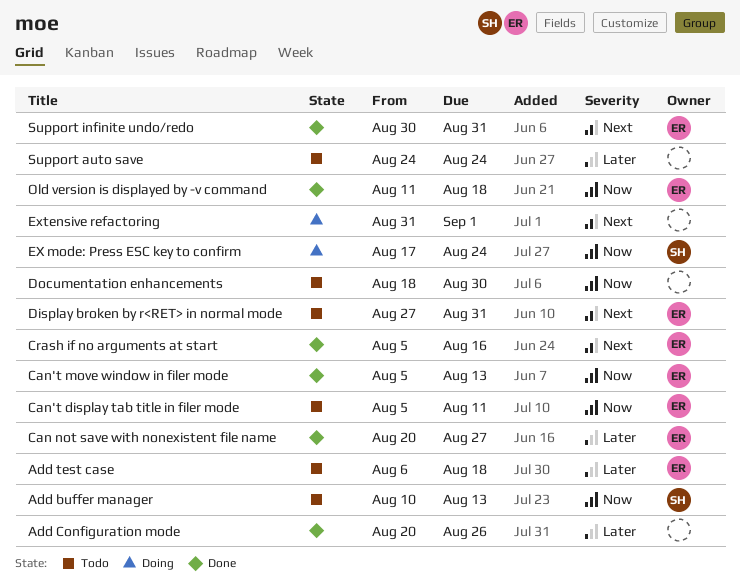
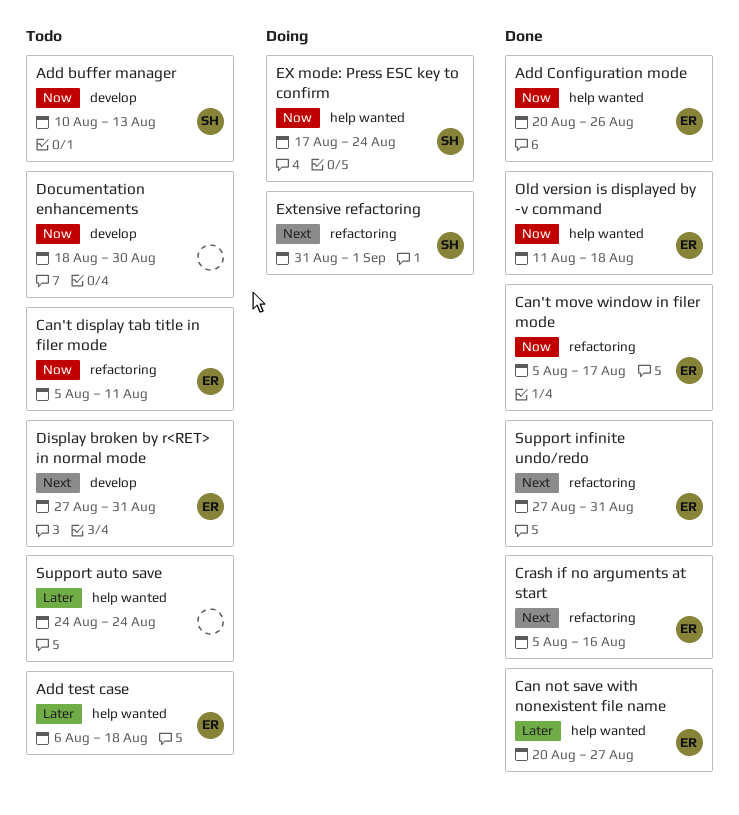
Add Configuration mode, owner: none -> ER
Add Configuration mode, priority: Later -> Now
Can't move window in filer mode, due: Aug 13 -> Aug 17
Extensive refactoring, owner: none -> SH
Support infinite undo/redo, start: Aug 30 -> Aug 27

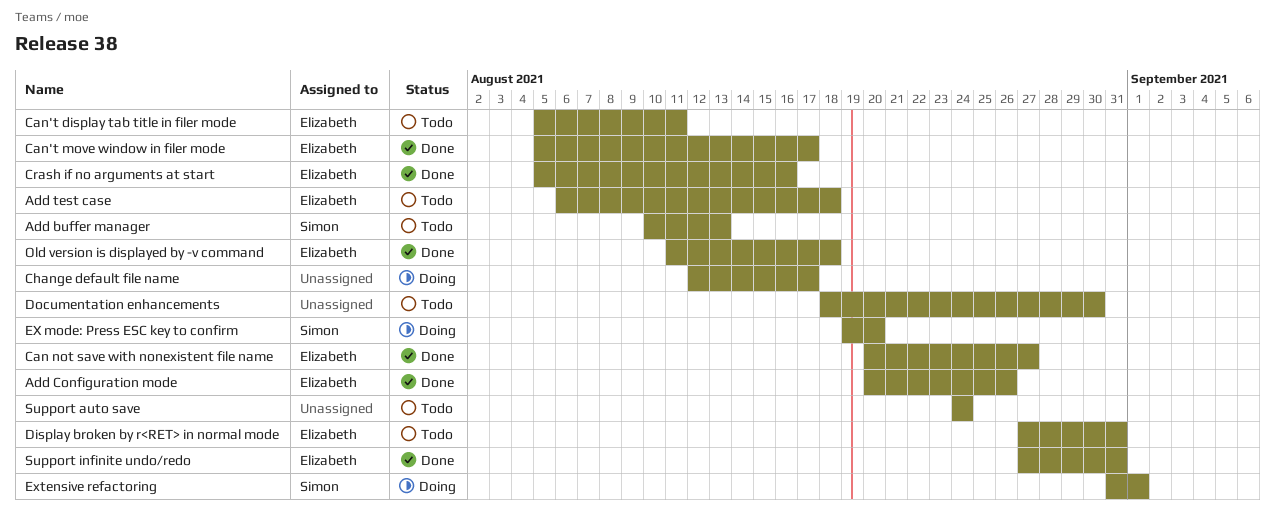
Change default file name: none -> present
EX mode: Press ESC key to confirm, start: Aug 17 -> Aug 19
EX mode: Press ESC key to confirm, due: Aug 24 -> Aug 20

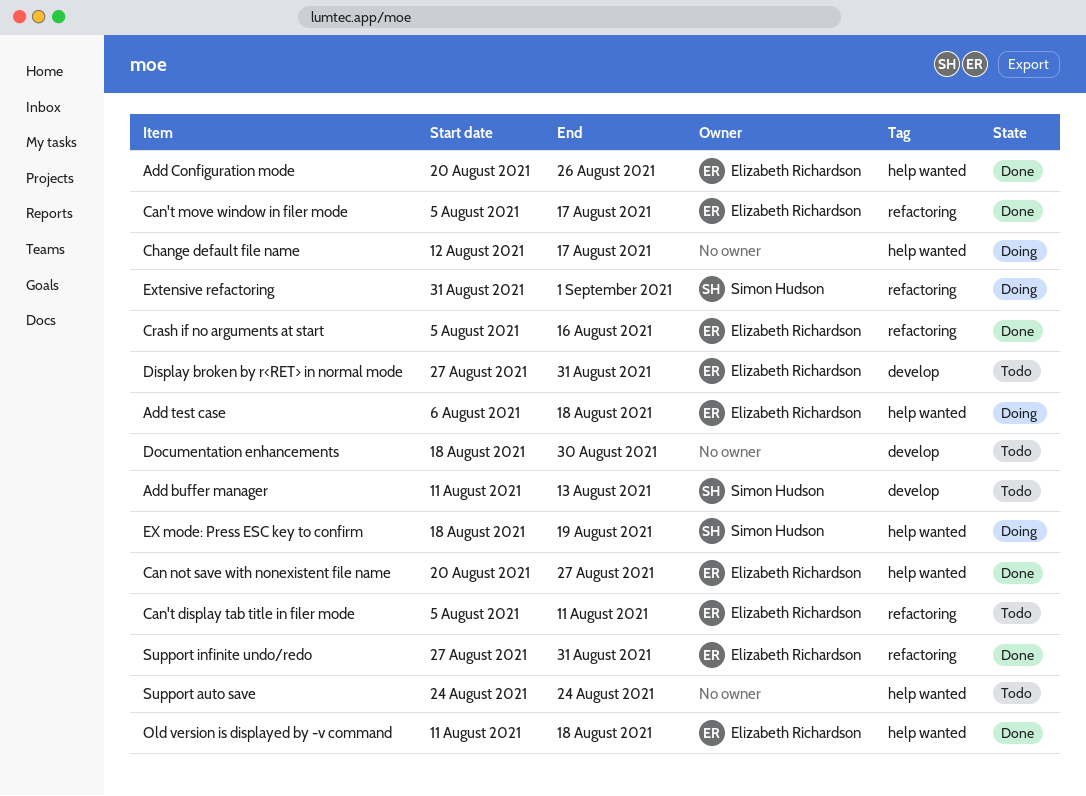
Add buffer manager, start: Aug 10 -> Aug 11
Add test case, status: Todo -> Doing
EX mode: Press ESC key to confirm, start: Aug 19 -> Aug 18
EX mode: Press ESC key to confirm, due: Aug 20 -> Aug 19

